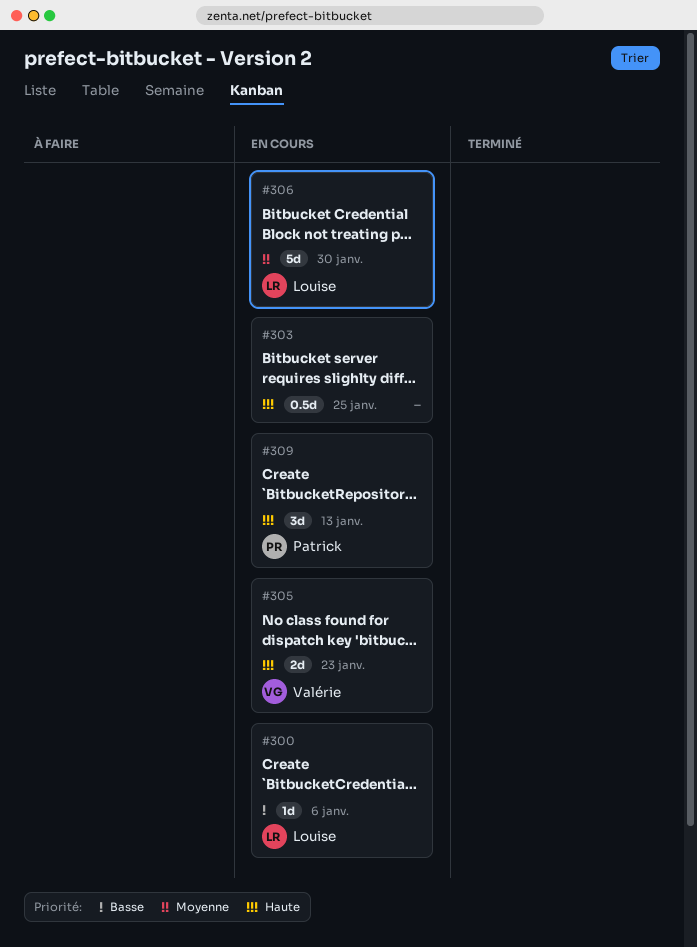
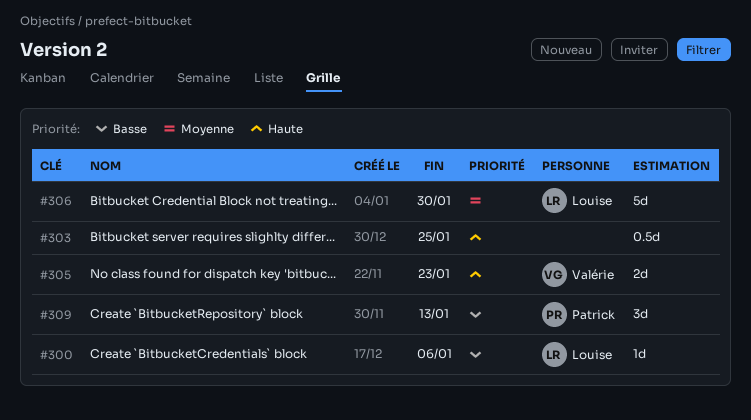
#309, priority: Haute -> Basse

